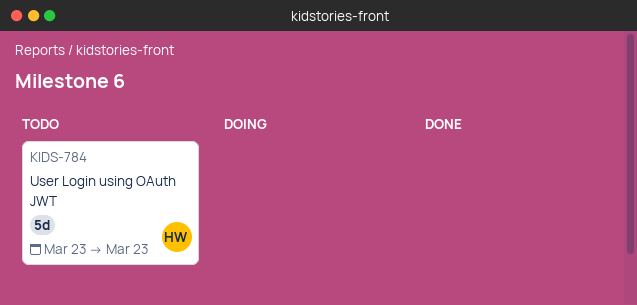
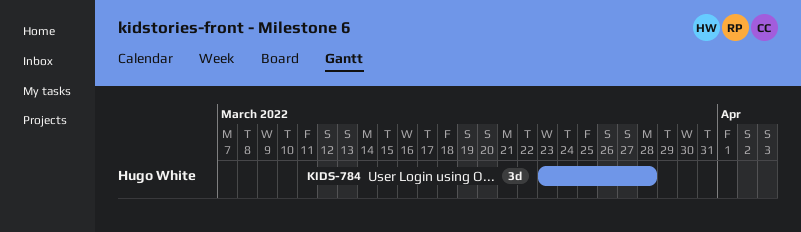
KIDS-784, estimate: 5d -> 3d
KIDS-784, due: Mar 23 -> Mar 28

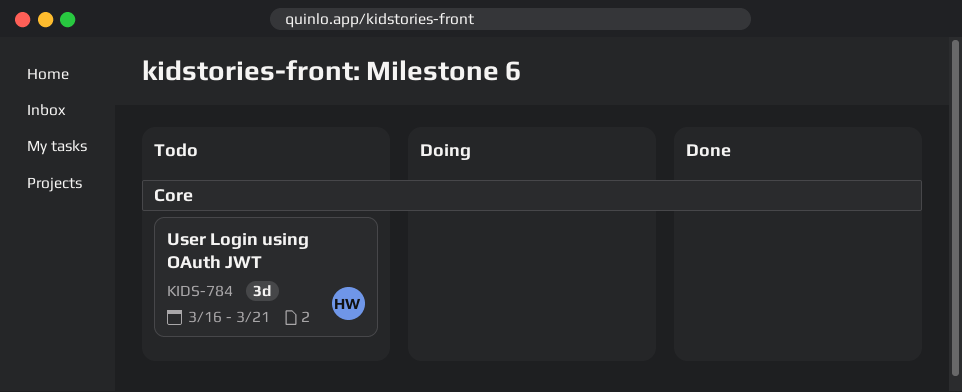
KIDS-784, start: Mar 23 -> Mar 16
KIDS-784, due: Mar 28 -> Mar 21

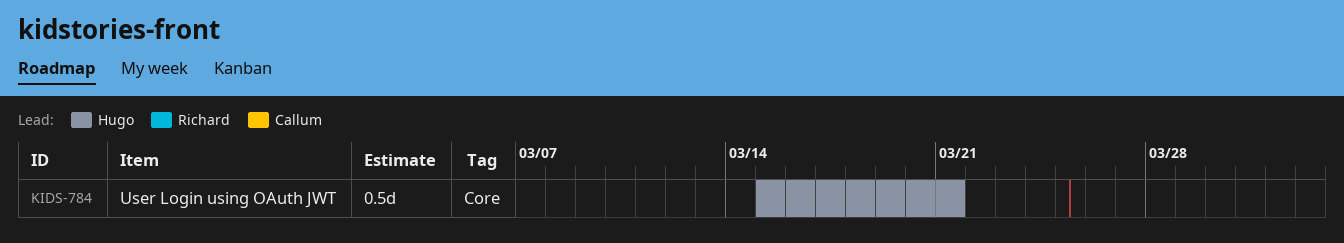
KIDS-784, estimate: 3d -> 0.5d
KIDS-784, start: Mar 16 -> Mar 15

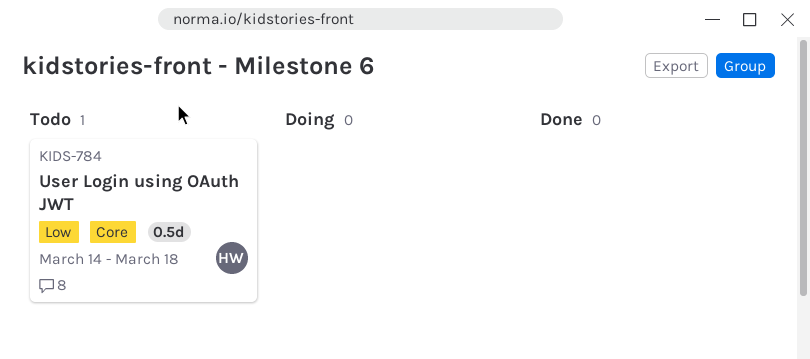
KIDS-784, start: Mar 15 -> Mar 14
KIDS-784, due: Mar 21 -> Mar 18

